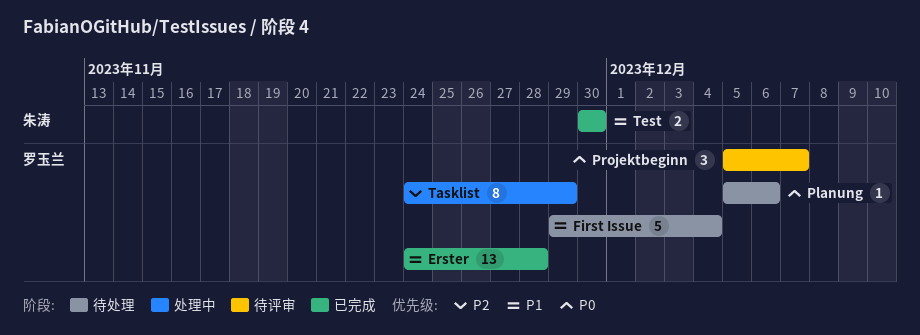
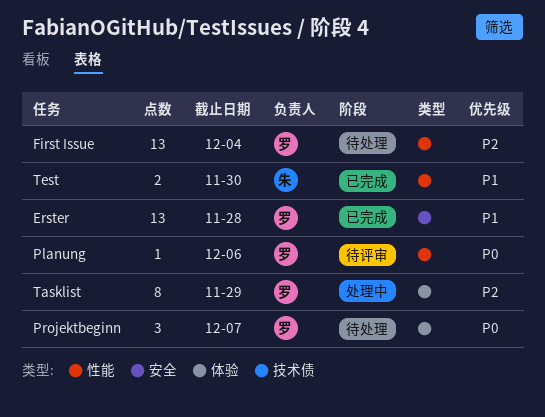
First Issue, priority: P1 -> P2
First Issue, estimate: 5 -> 13
Planung, status: 待处理 -> 待评审
Projektbeginn, status: 待评审 -> 待处理

